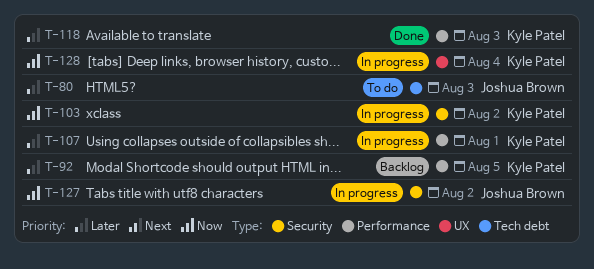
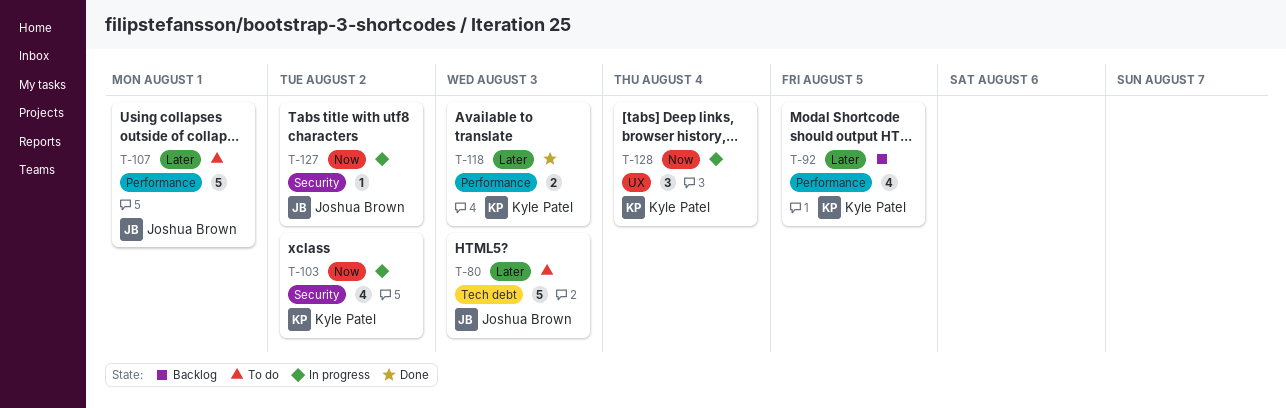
T-107, status: In progress -> To do
T-107, owner: Kyle Patel -> Joshua Brown

